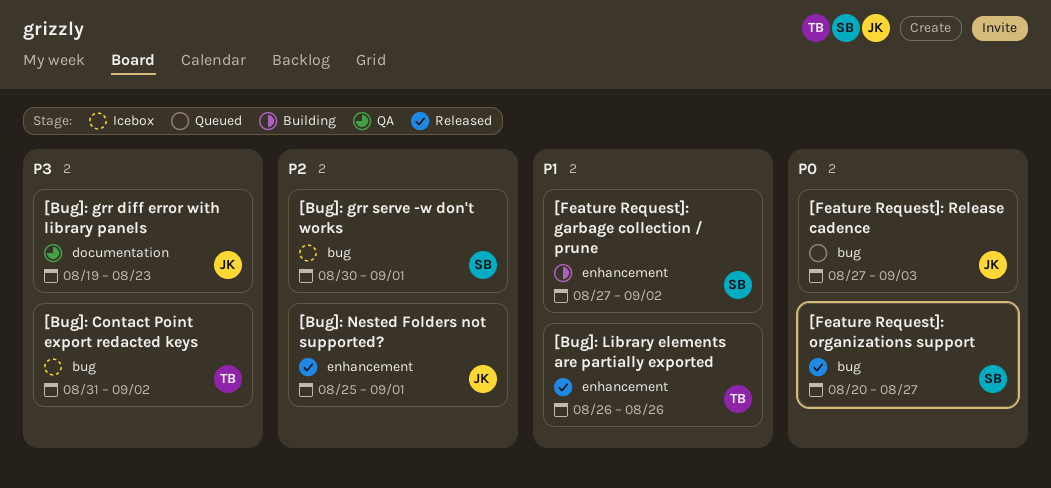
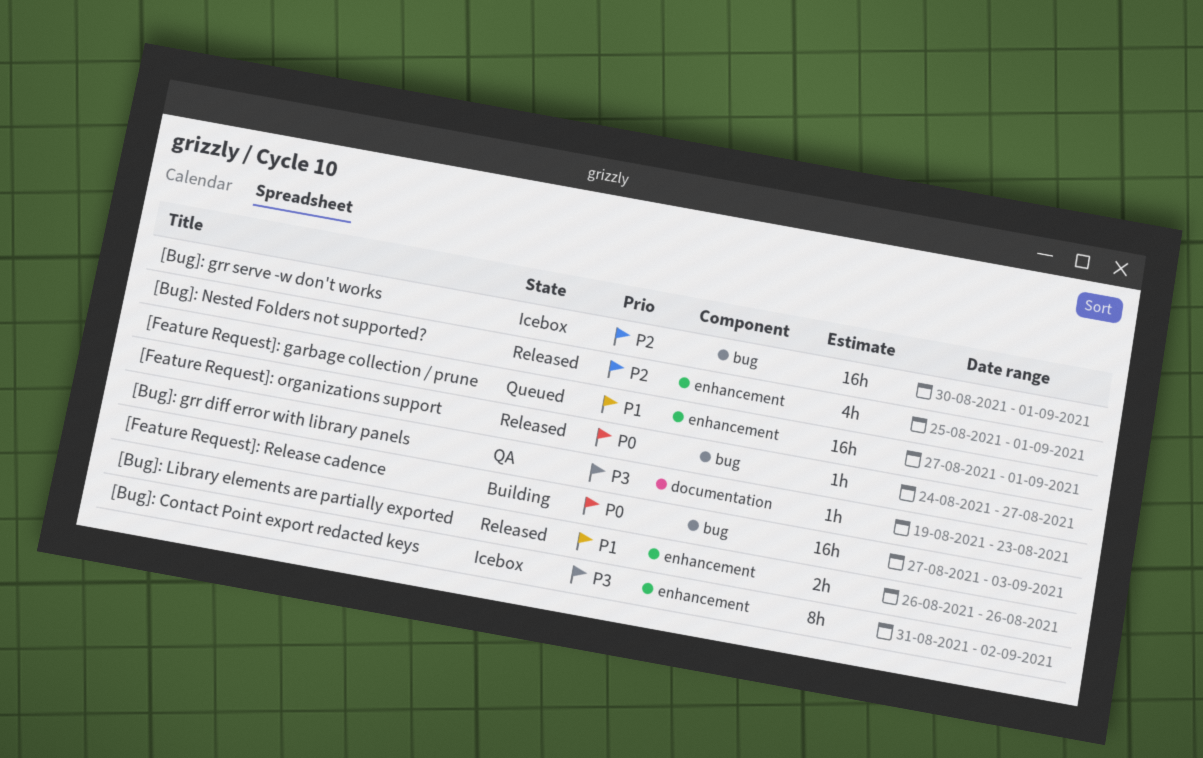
[Bug]: Contact Point export redacted keys, label: bug -> enhancement
[Feature Request]: garbage collection / prune, status: Building -> Queued
[Feature Request]: garbage collection / prune, due: Sep 2 -> Sep 1
[Feature Request]: organizations support, start: Aug 20 -> Aug 24
[Feature Request]: Release cadence, status: Queued -> Building

